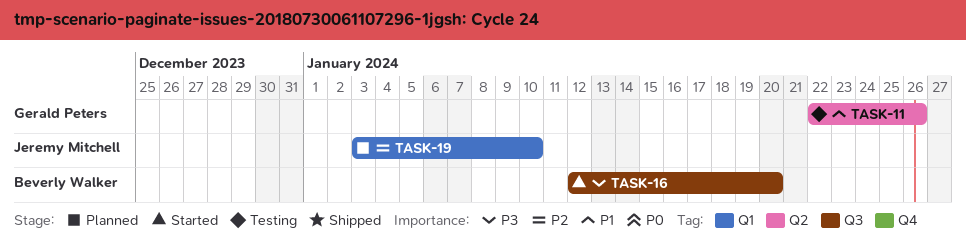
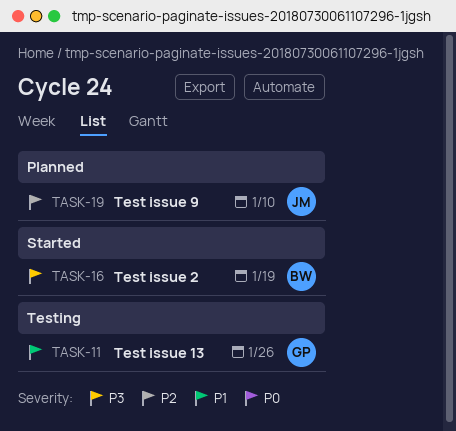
TASK-16, due: Jan 20 -> Jan 19

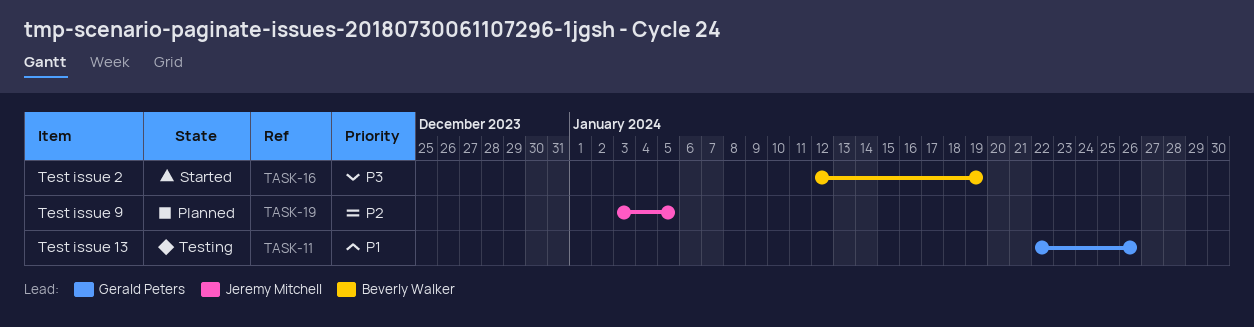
TASK-19, due: Jan 10 -> Jan 5

